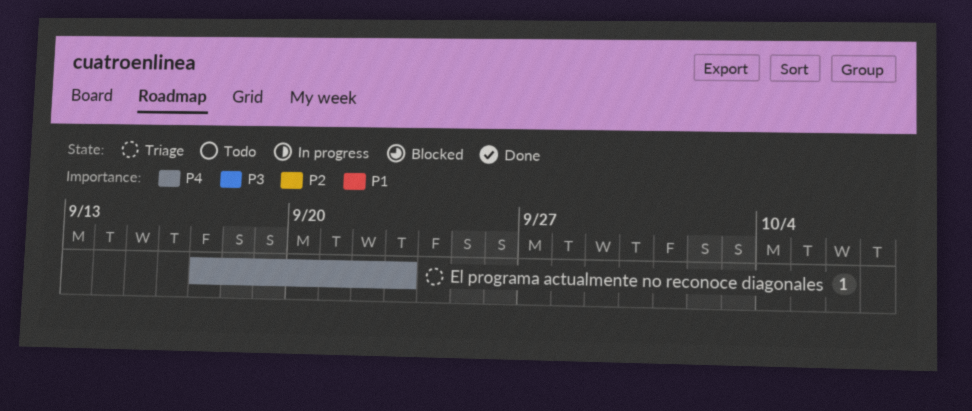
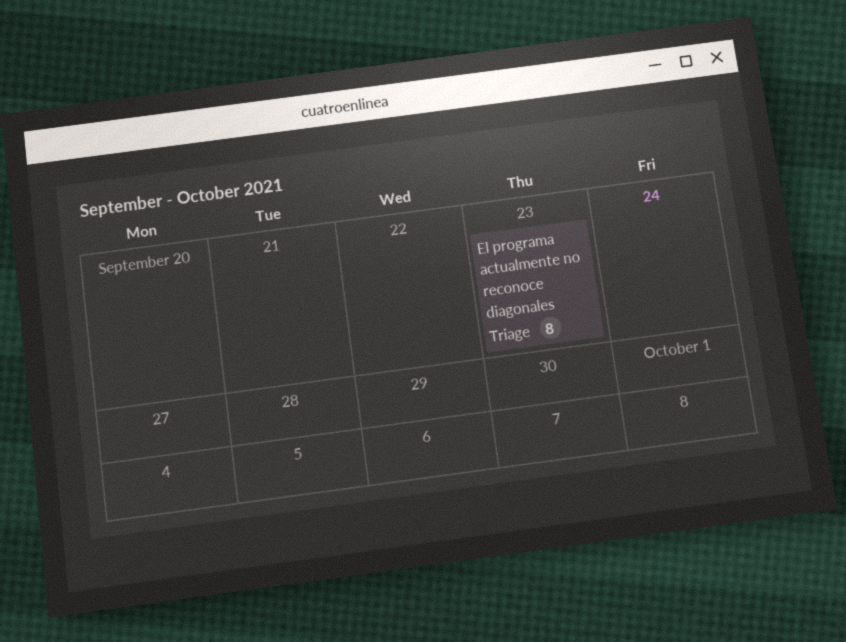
El programa actualmente no reconoce diagonales, estimate: 1 -> 8

